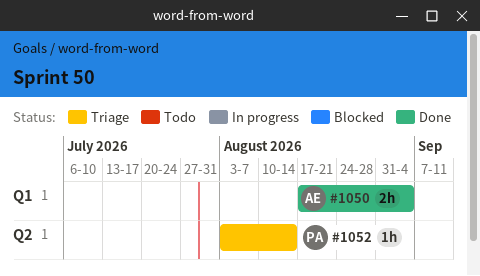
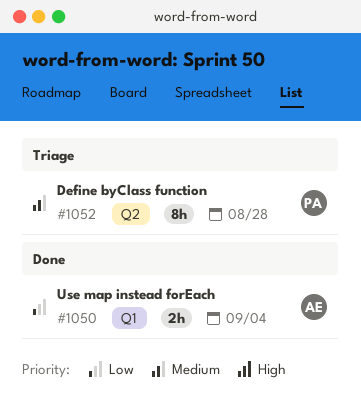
#1052, estimate: 1h -> 8h
#1052, due: Aug 14 -> Aug 28

